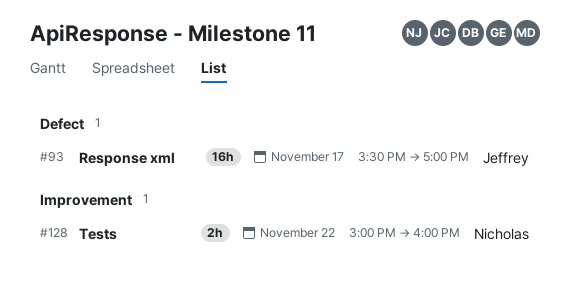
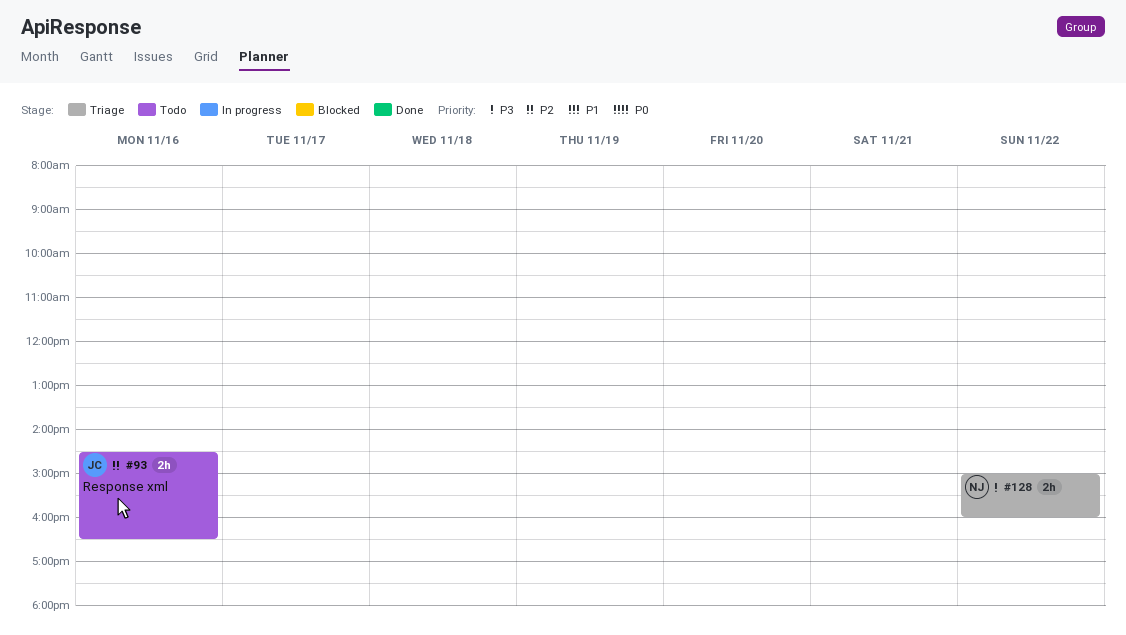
#93, estimate: 16h -> 2h
#93, day: Nov 17 -> Nov 16
#93, begins: 15:30 -> 14:30
#93, ends: 17:00 -> 16:30

